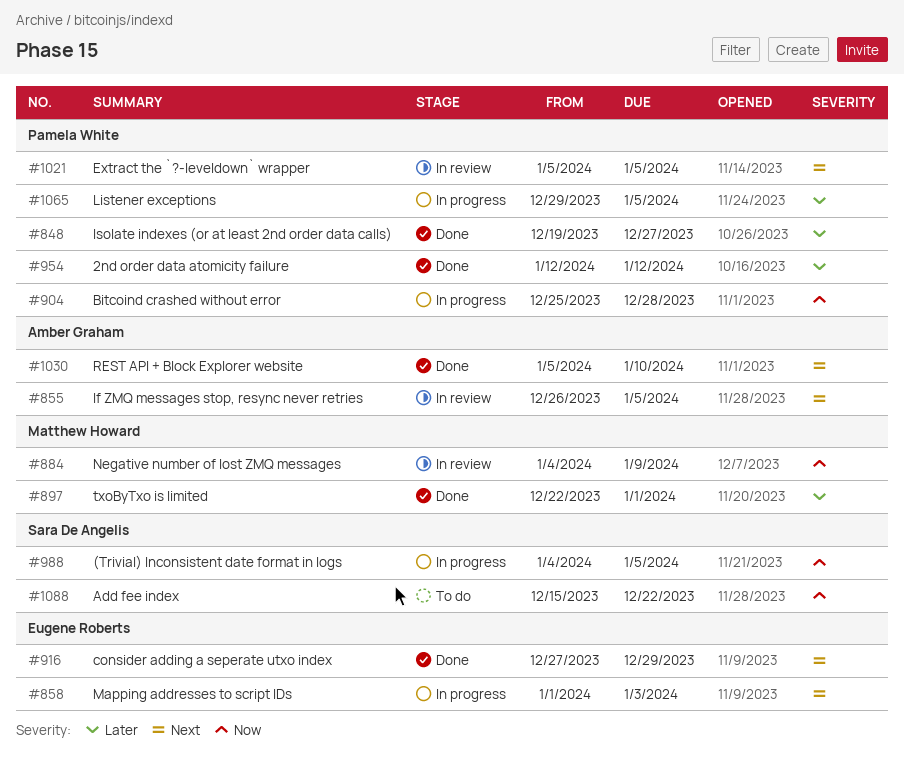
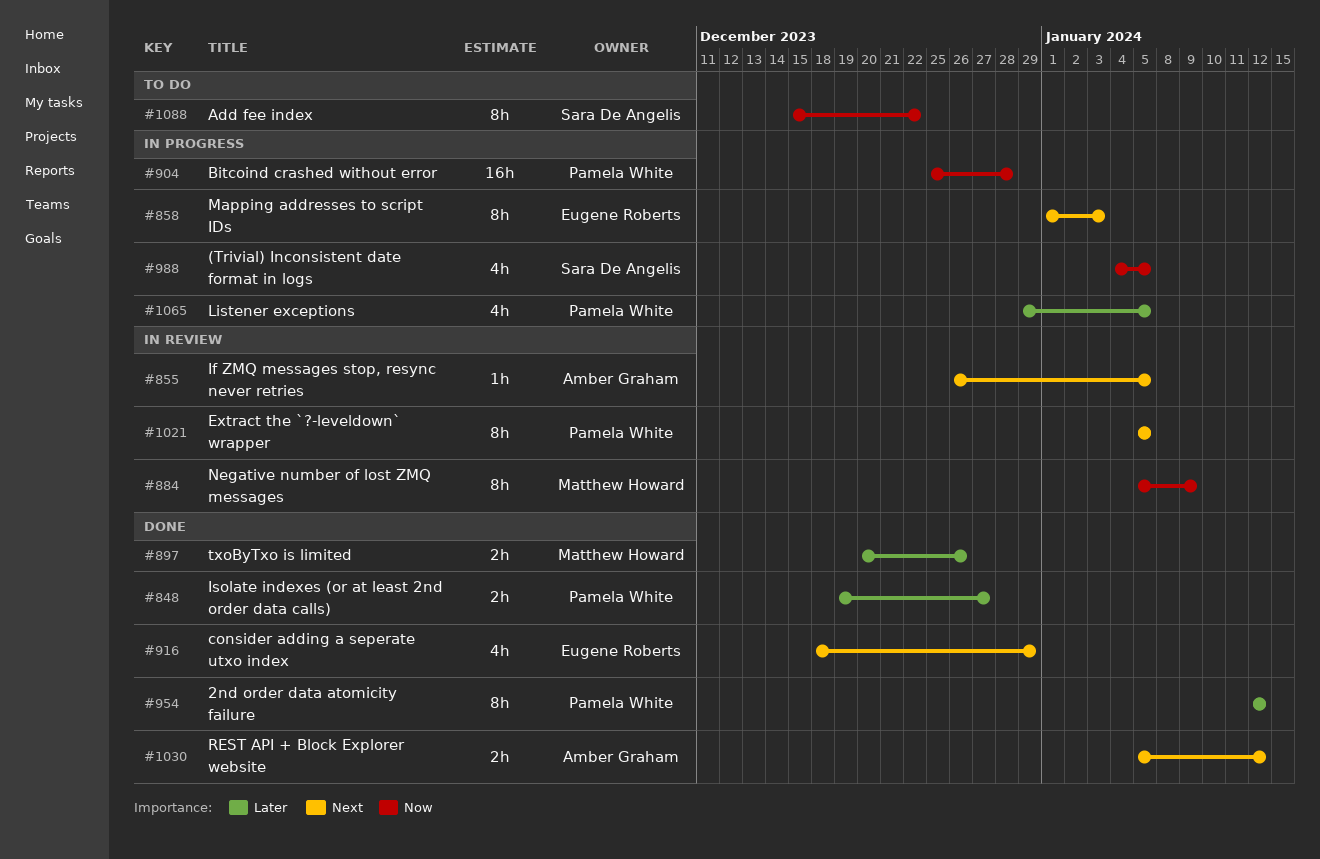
#884, start: Jan 4 -> Jan 5
#897, start: Dec 22 -> Dec 20
#897, due: Jan 1 -> Dec 26
#916, start: Dec 27 -> Dec 18
#1030, due: Jan 10 -> Jan 12

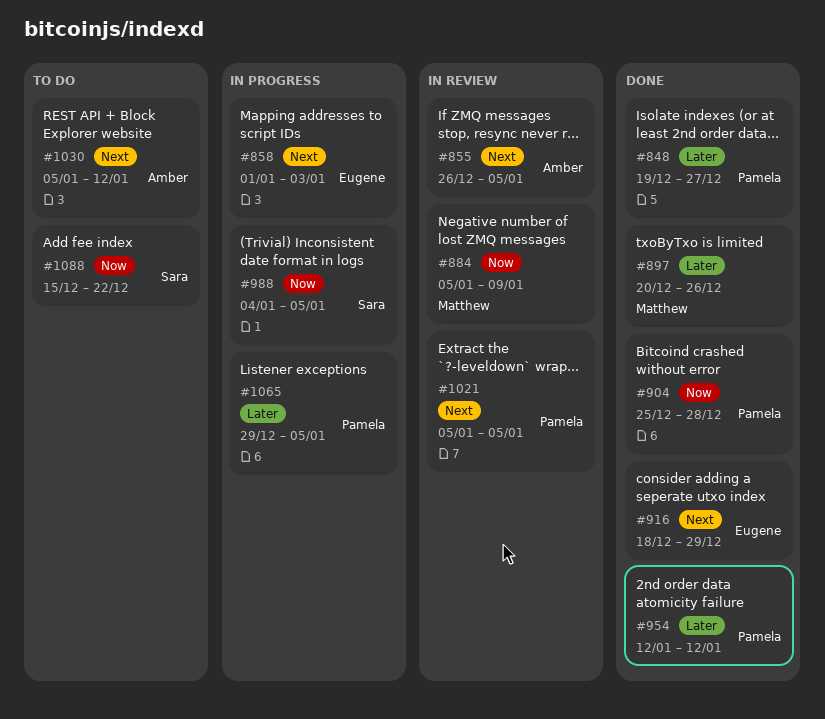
#904, status: In progress -> Done
#1030, status: Done -> To do

